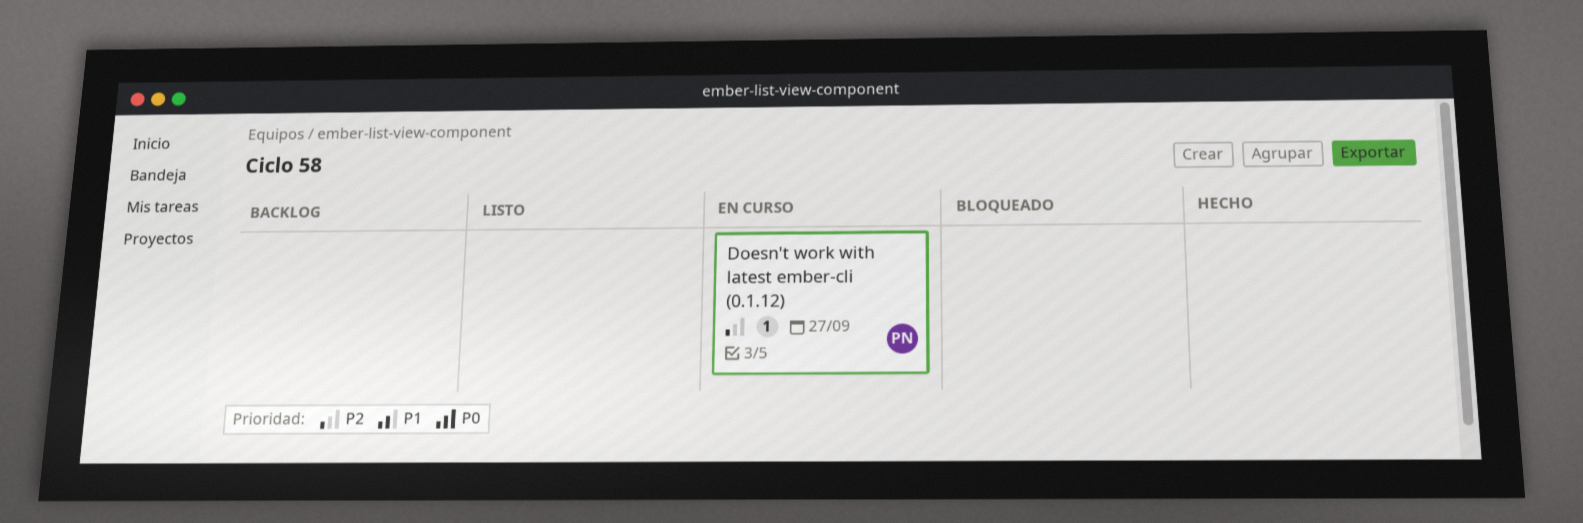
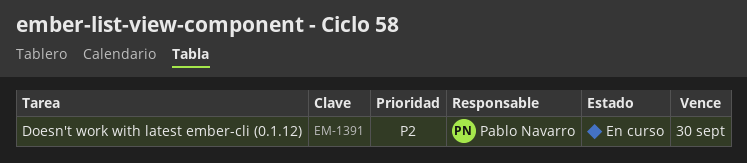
Doesn't work with latest ember-cli (0.1.12), due: Sep 27 -> Sep 30

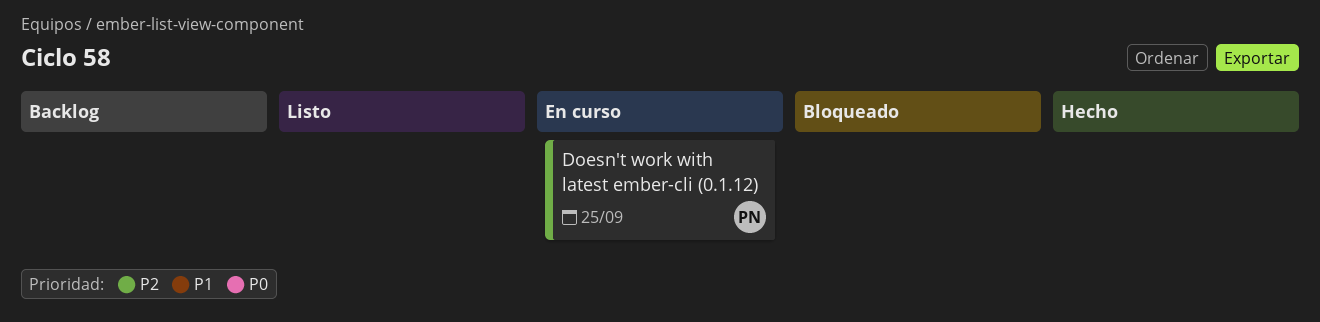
Doesn't work with latest ember-cli (0.1.12), due: Sep 30 -> Sep 25

